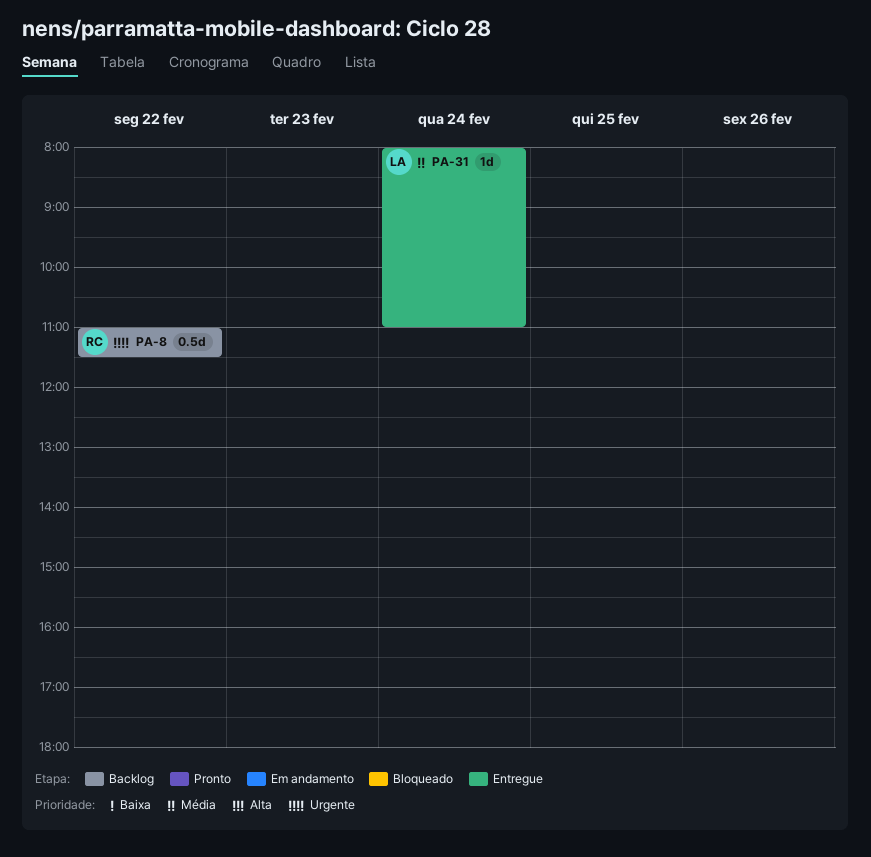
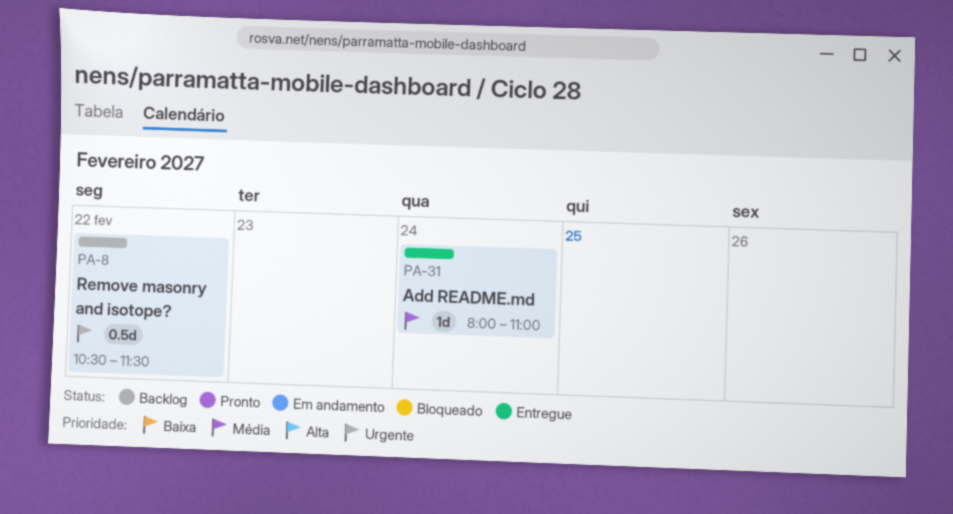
PA-8, begins: 11:00 -> 10:30

